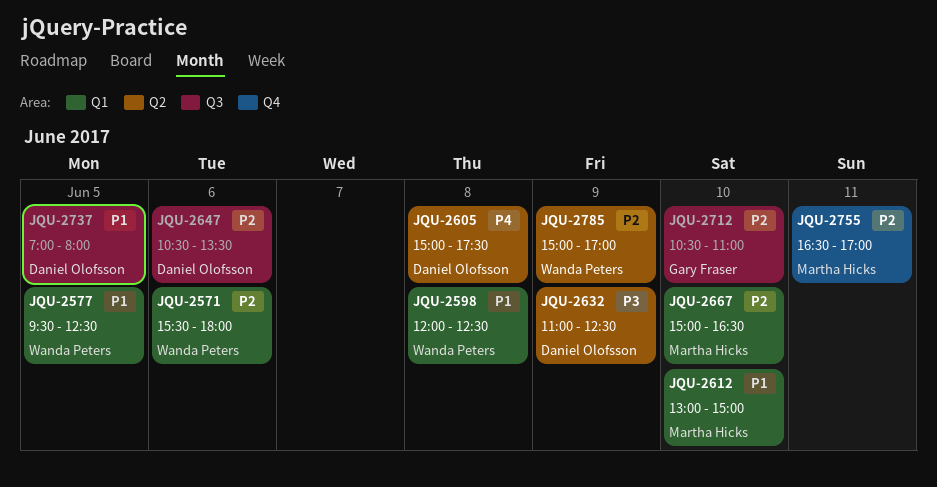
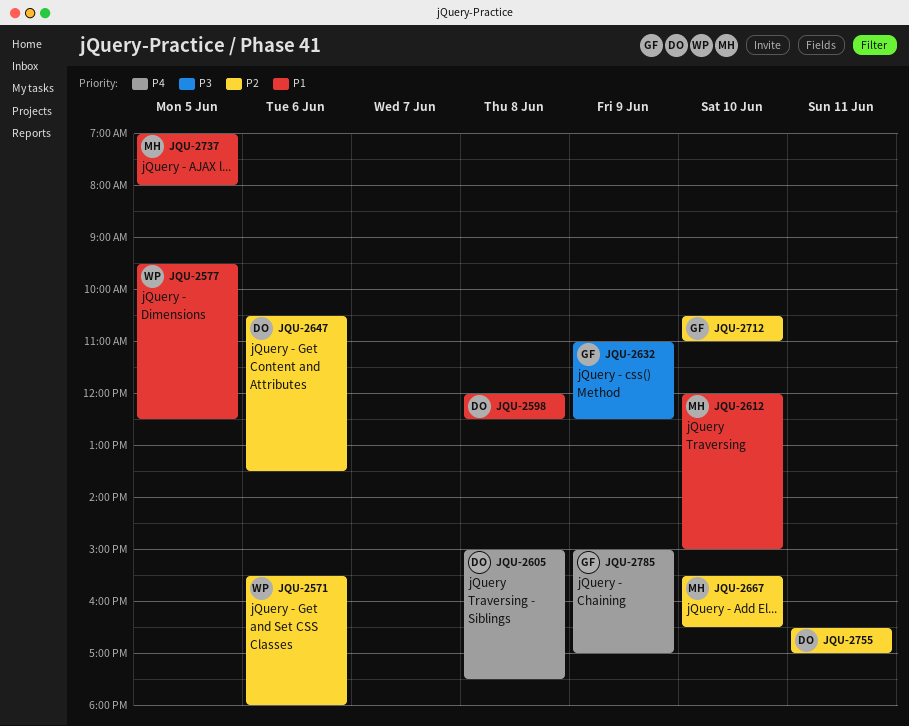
JQU-2598, owner: Wanda Peters -> Daniel Olofsson
JQU-2612, begins: 13:00 -> 12:00
JQU-2632, owner: Daniel Olofsson -> Gary Fraser
JQU-2667, begins: 15:00 -> 15:30
JQU-2737, owner: Daniel Olofsson -> Martha Hicks
JQU-2755, owner: Martha Hicks -> Daniel Olofsson
JQU-2785, owner: Wanda Peters -> Gary Fraser
JQU-2785, priority: P2 -> P4

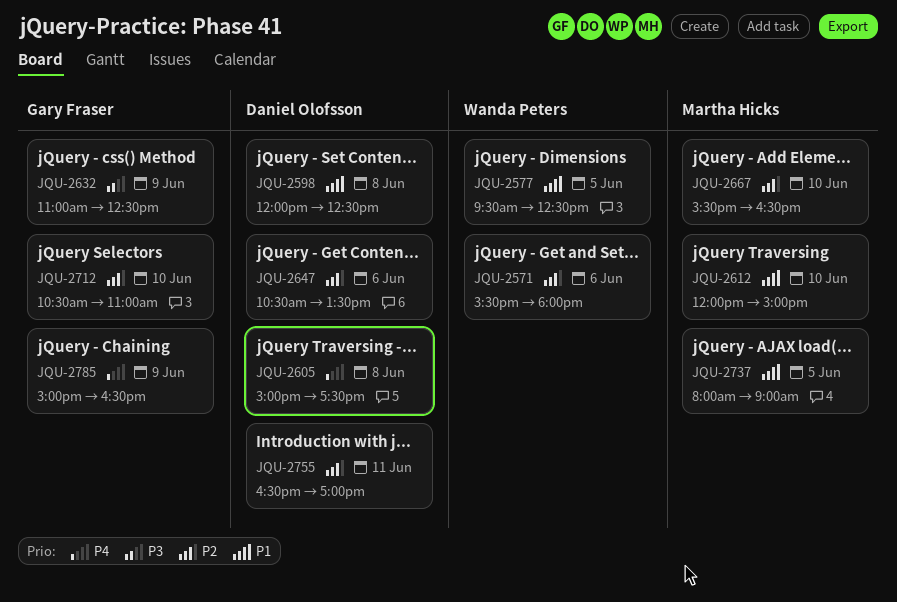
JQU-2737, begins: 07:00 -> 08:00
JQU-2737, ends: 08:00 -> 09:00
JQU-2785, ends: 17:00 -> 16:30

